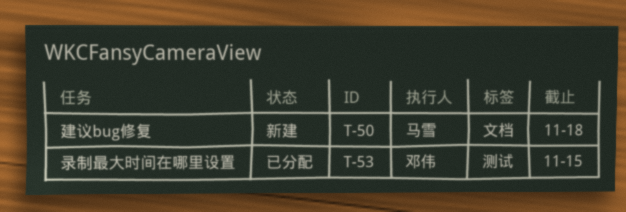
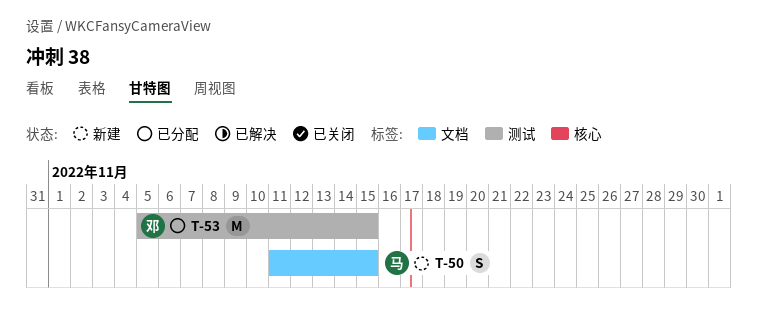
T-50, due: Nov 18 -> Nov 15

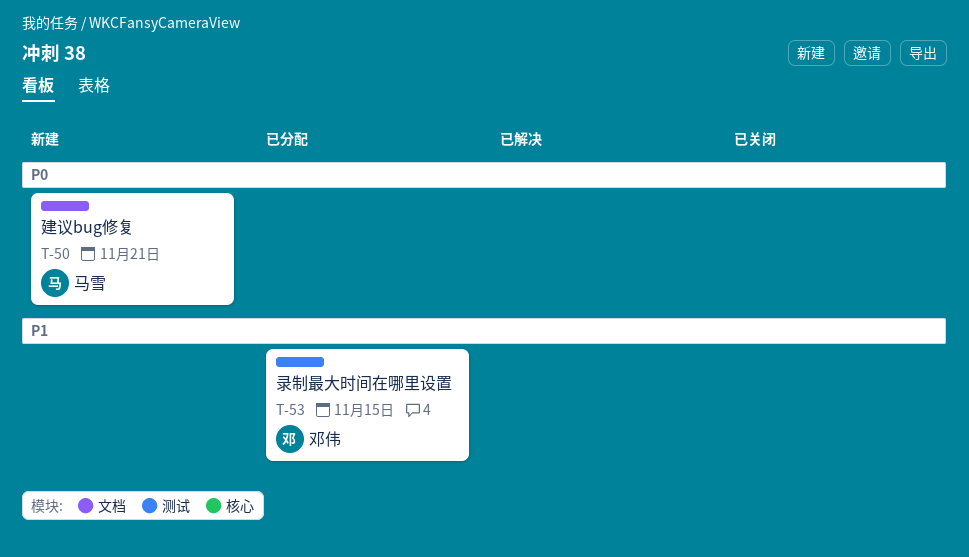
T-50, due: Nov 15 -> Nov 21

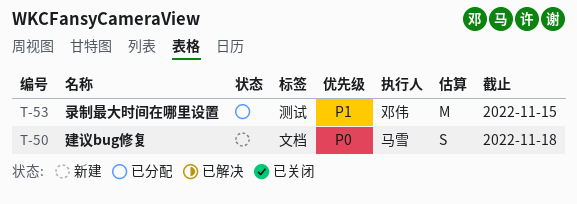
T-50, due: Nov 21 -> Nov 18

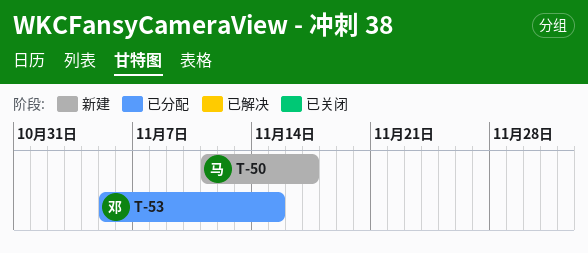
T-50, due: Nov 18 -> Nov 17

